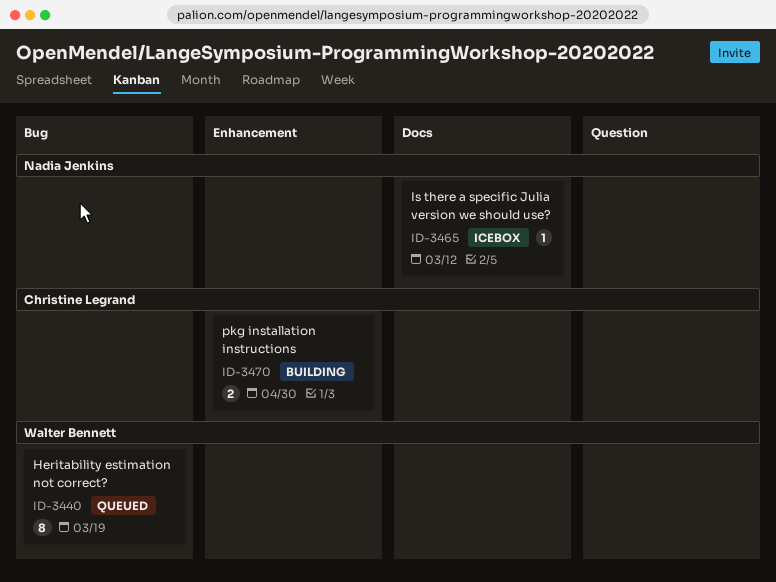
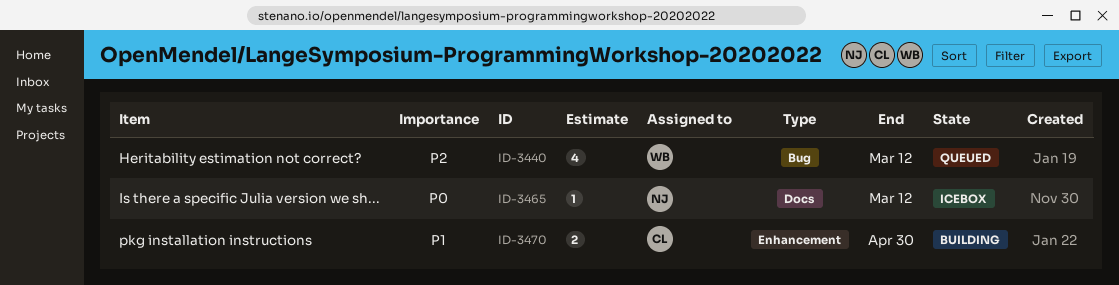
ID-3440, estimate: 8 -> 4
ID-3440, due: Mar 19 -> Mar 12

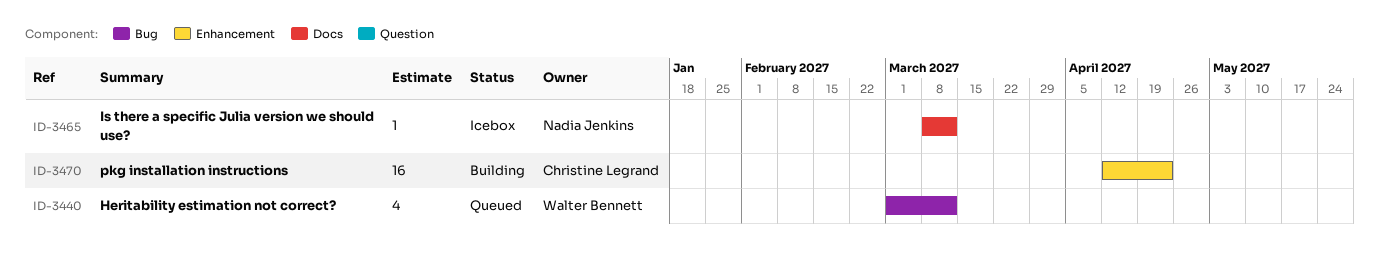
ID-3470, estimate: 2 -> 16
ID-3470, due: Apr 30 -> Apr 23

